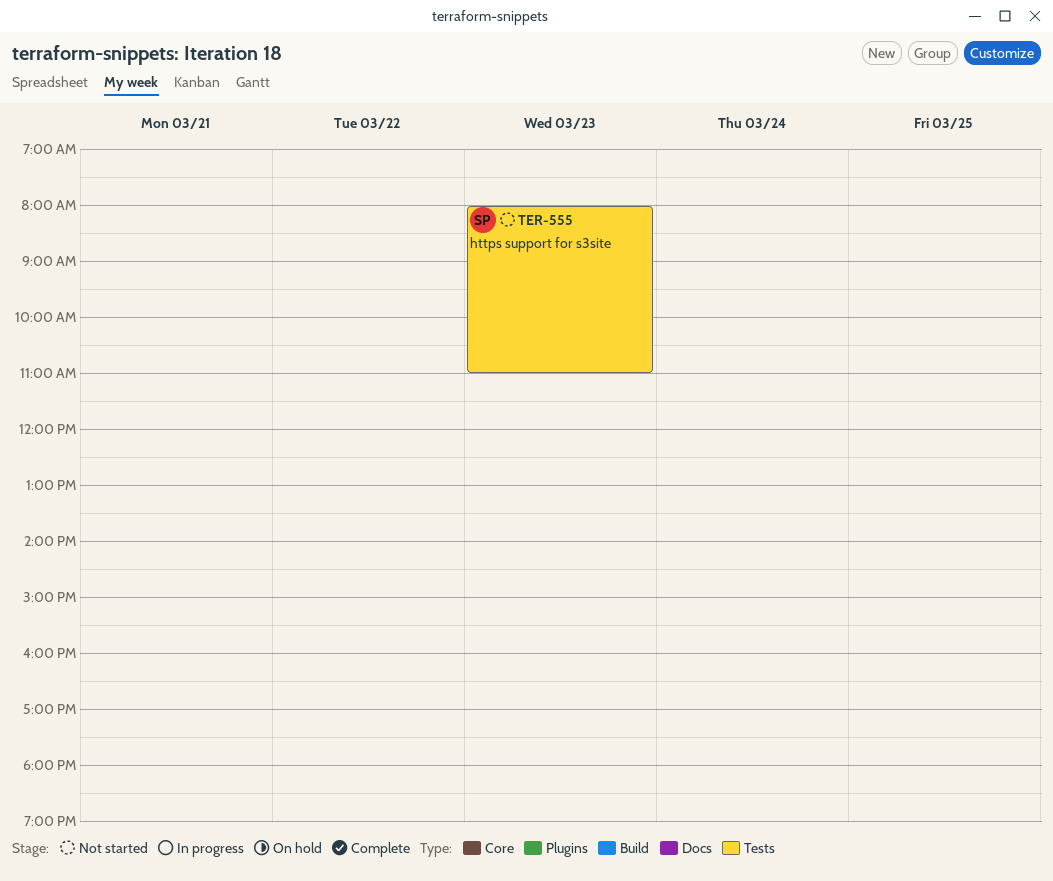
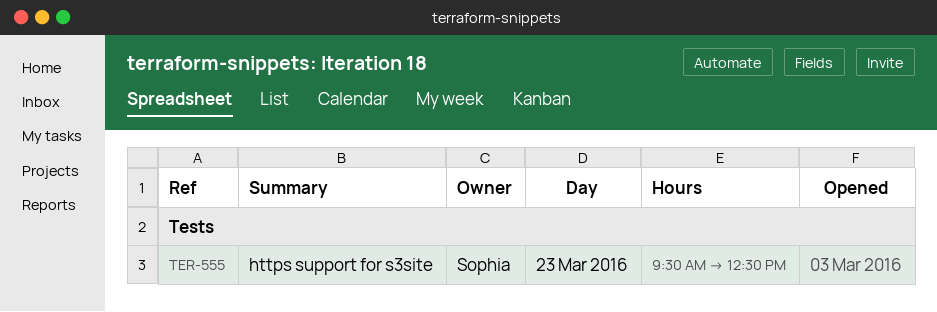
TER-555, begins: 08:00 -> 09:30
TER-555, ends: 11:00 -> 12:30

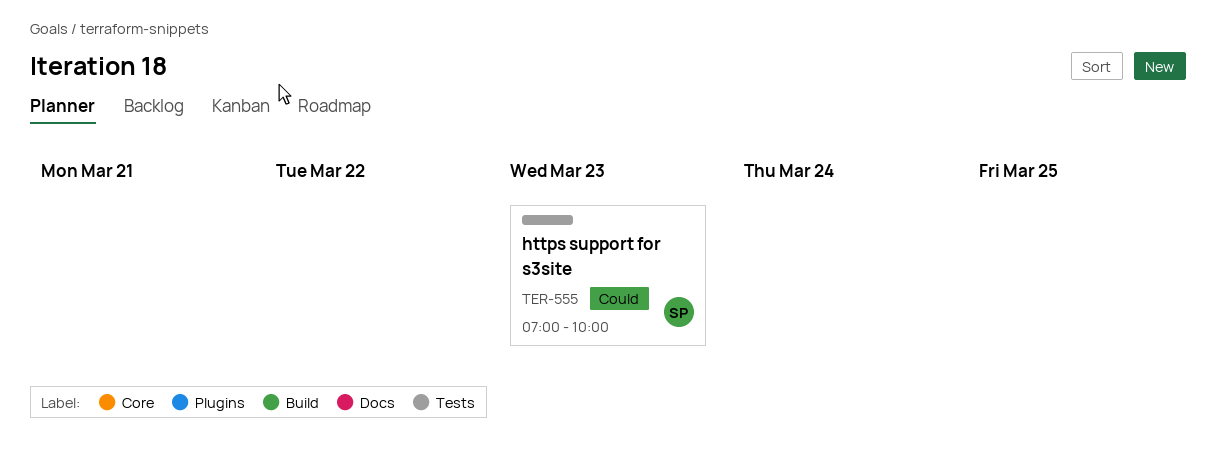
TER-555, begins: 09:30 -> 07:00
TER-555, ends: 12:30 -> 10:00

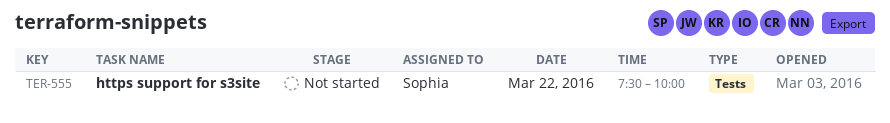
TER-555, day: Mar 23 -> Mar 22
TER-555, begins: 07:00 -> 07:30

